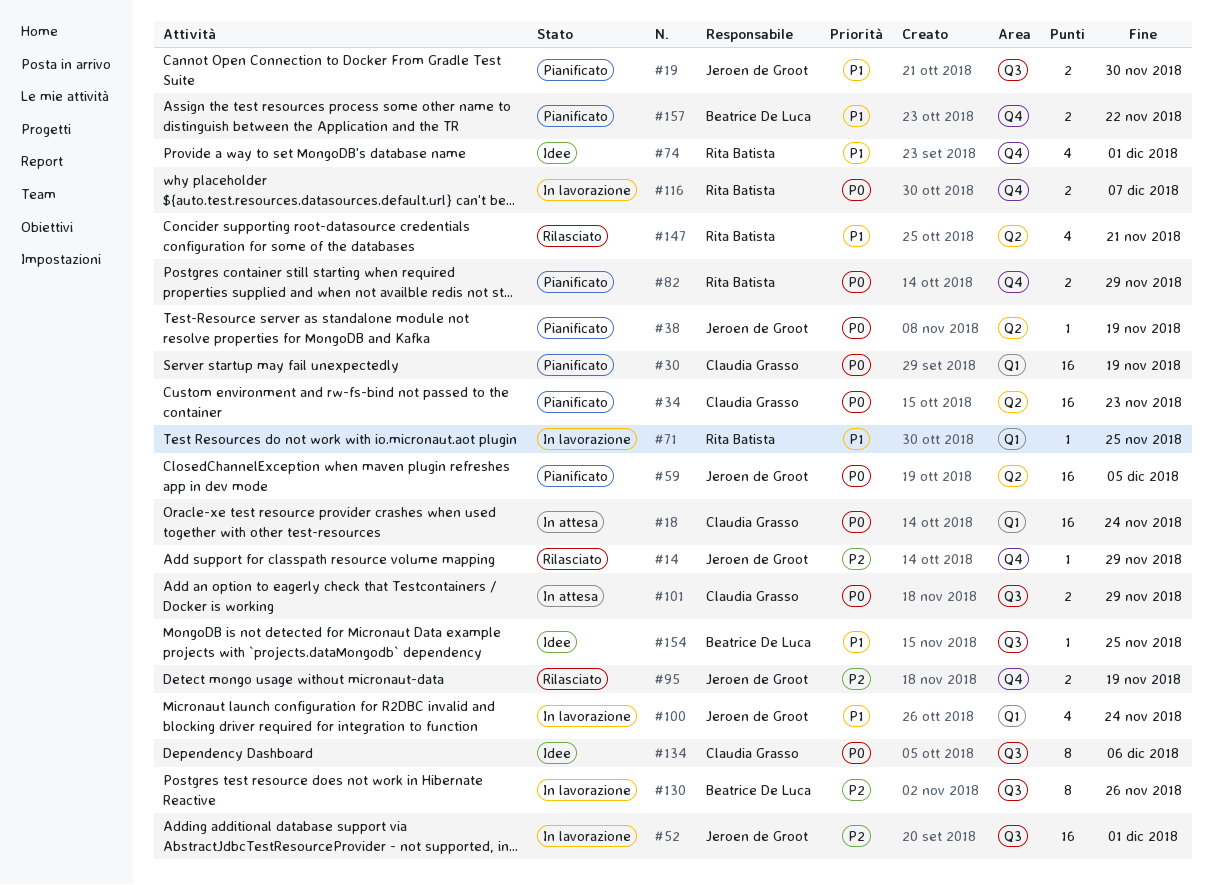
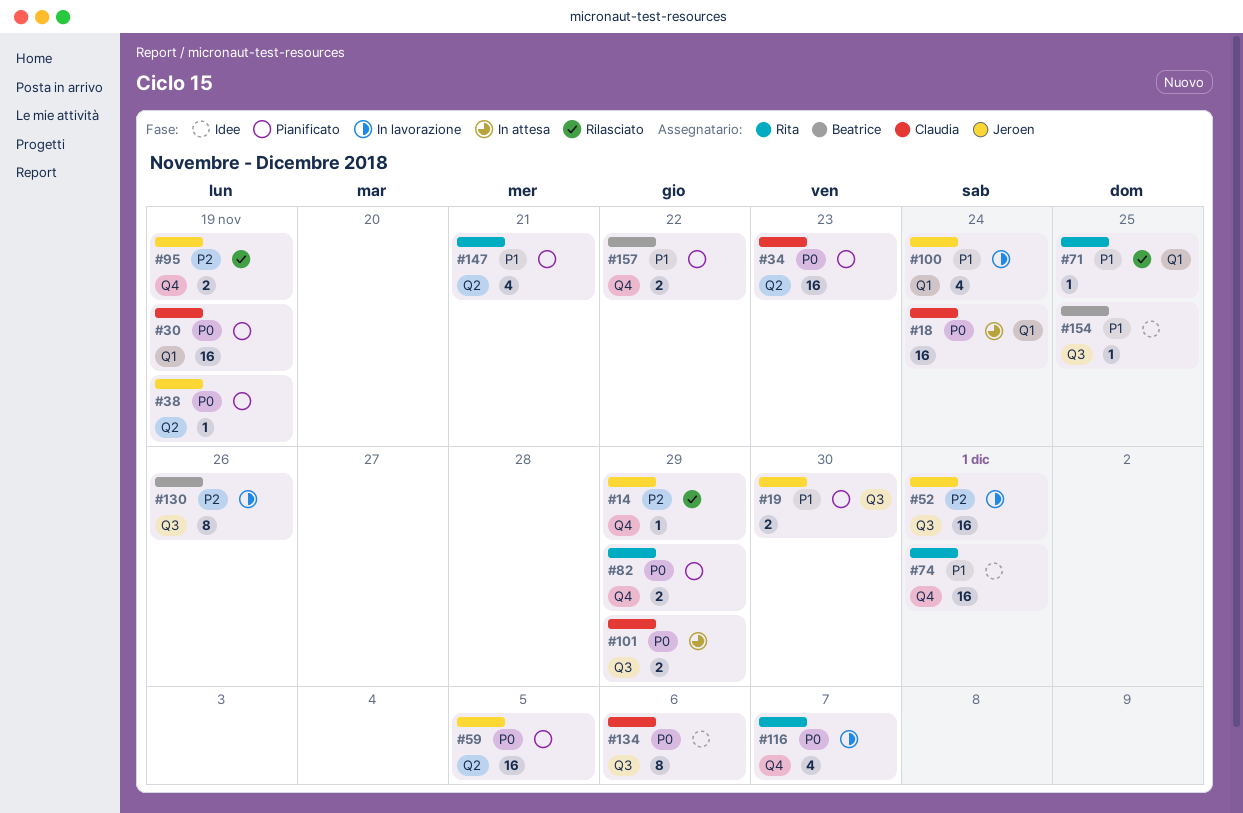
#71, status: In lavorazione -> Rilasciato
#74, estimate: 4 -> 16
#116, estimate: 2 -> 4
#147, status: Rilasciato -> Pianificato

